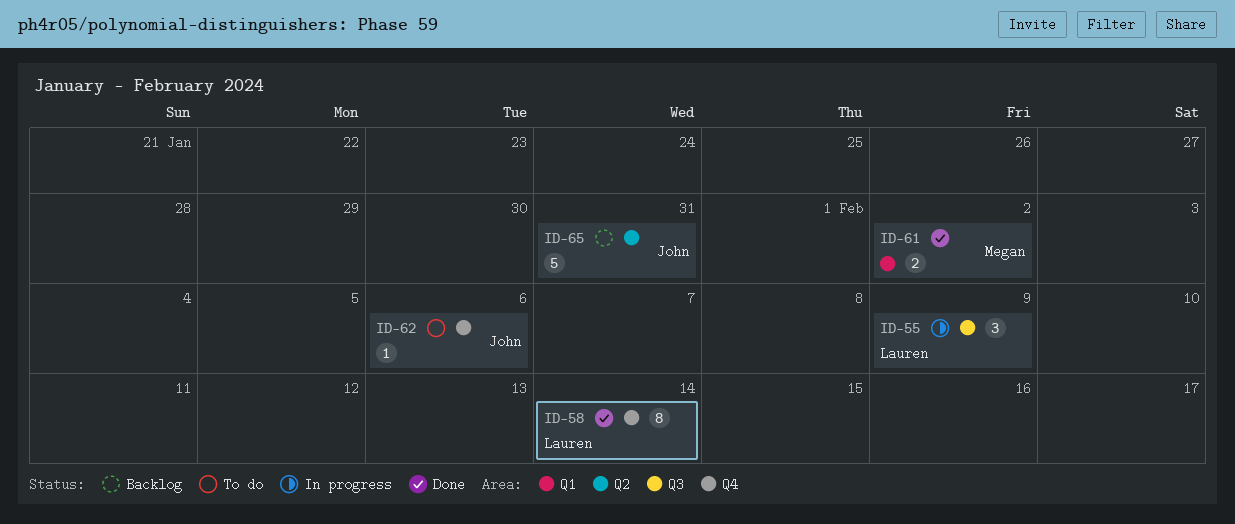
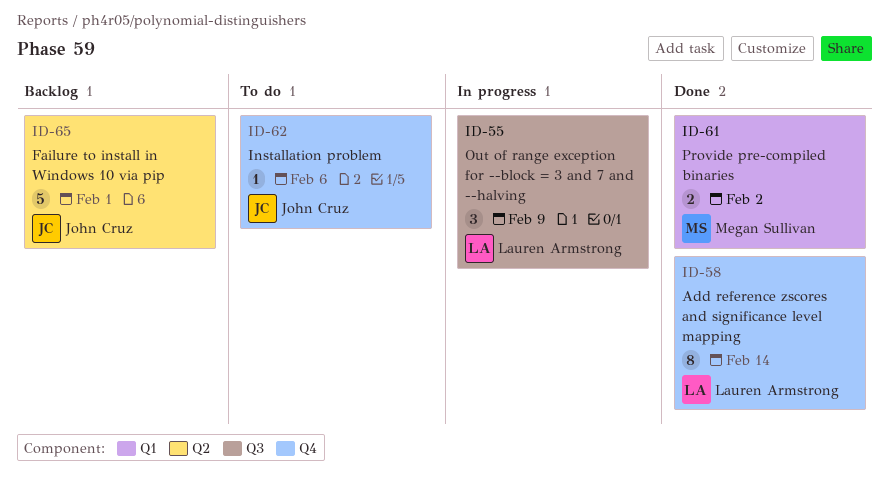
ID-65, due: Jan 31 -> Feb 1

